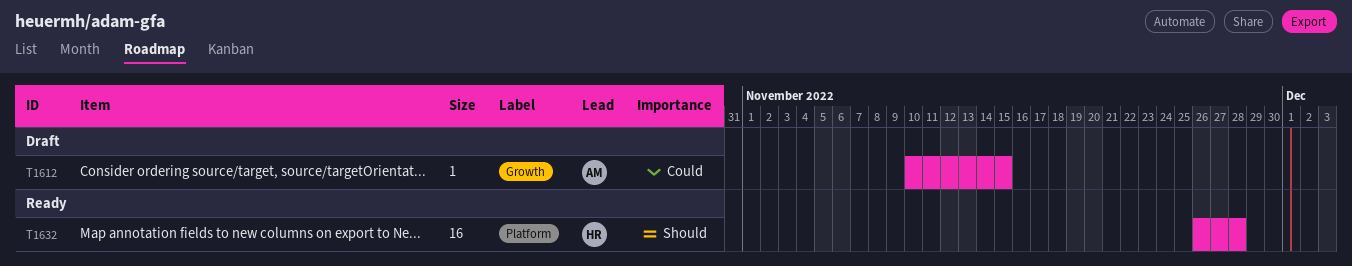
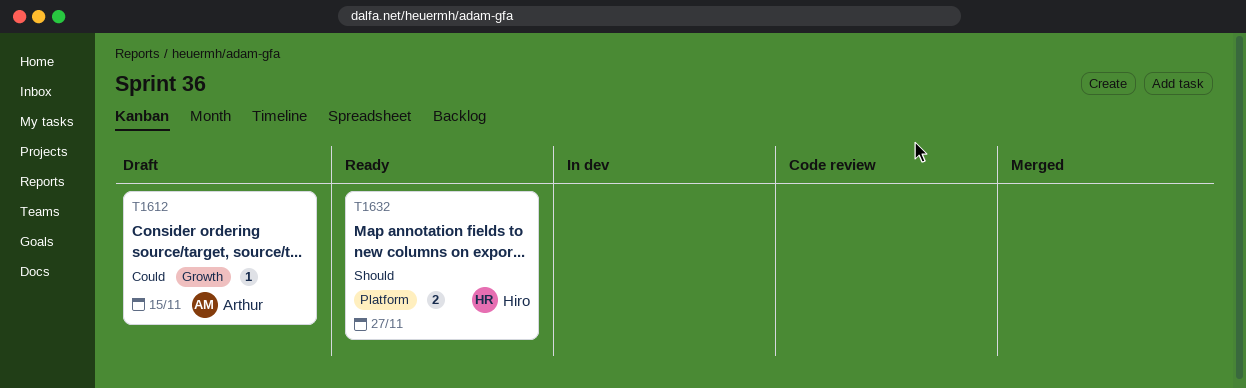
T1632, estimate: 16 -> 2
T1632, due: Nov 28 -> Nov 27

